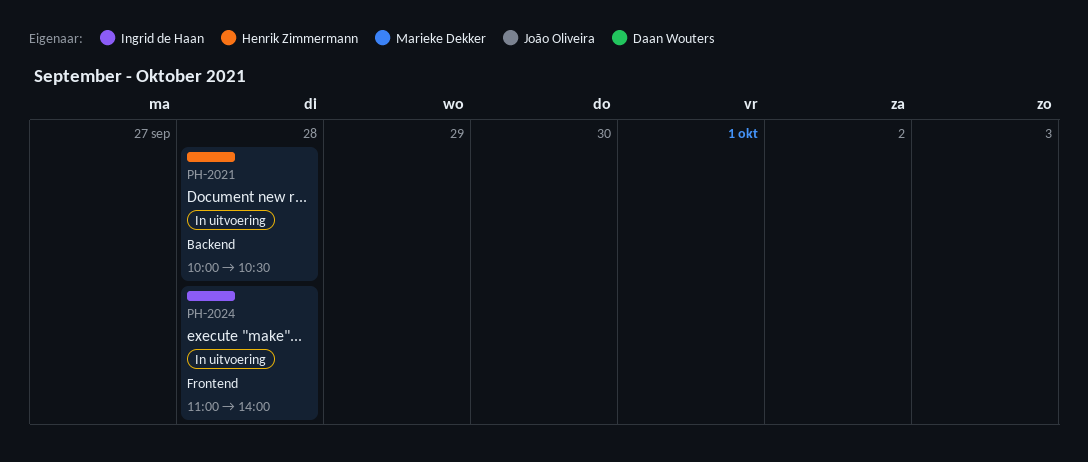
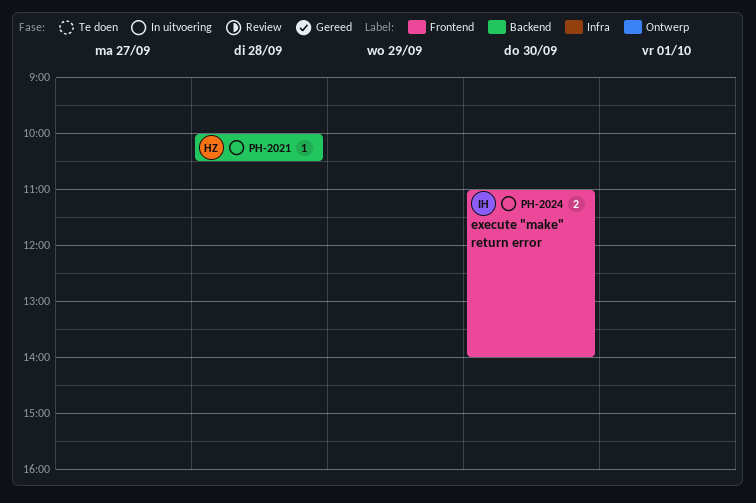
PH-2024, day: Sep 28 -> Sep 30

